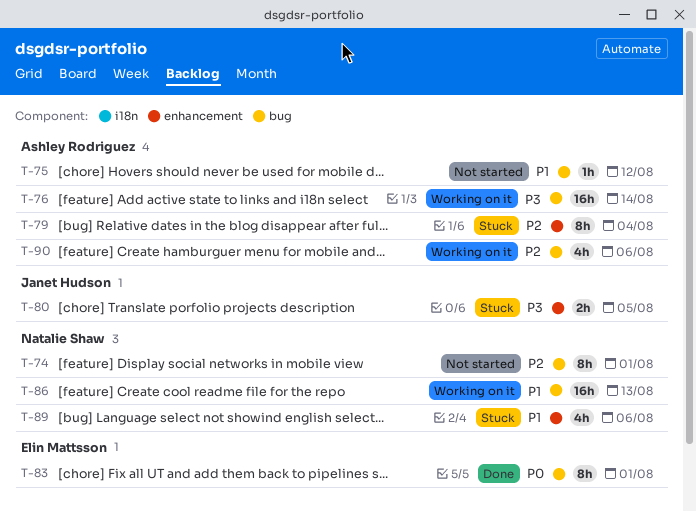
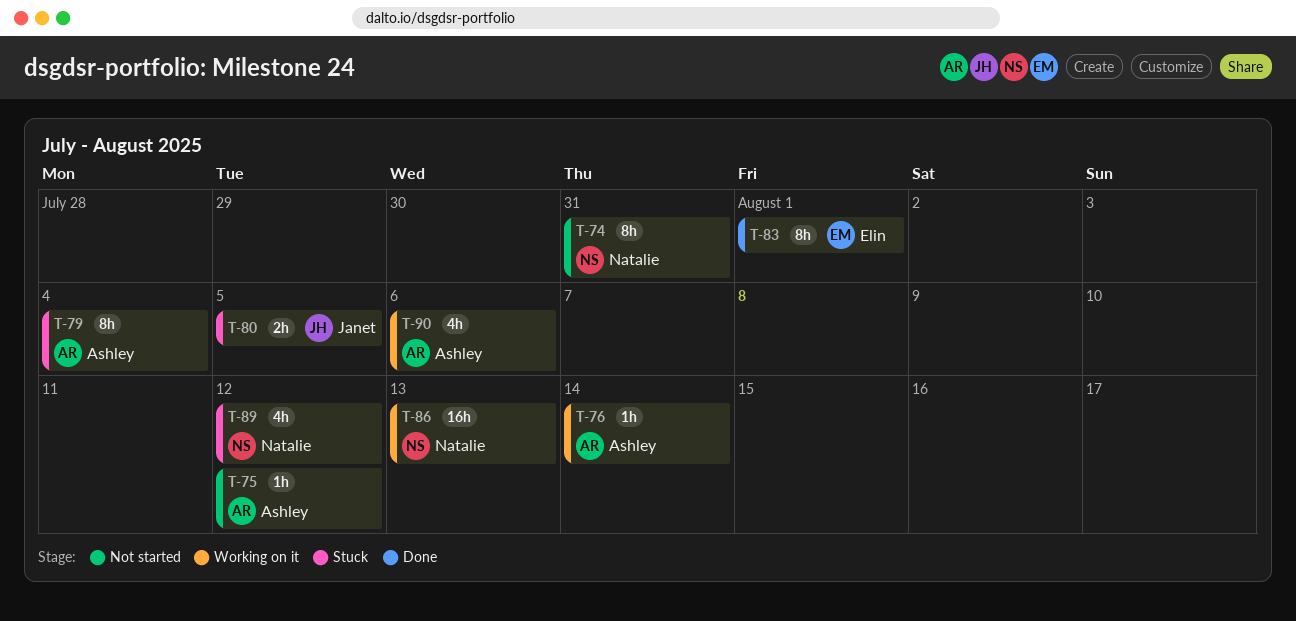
T-74, due: Aug 1 -> Jul 31
T-76, estimate: 16h -> 1h
T-89, due: Aug 6 -> Aug 12

